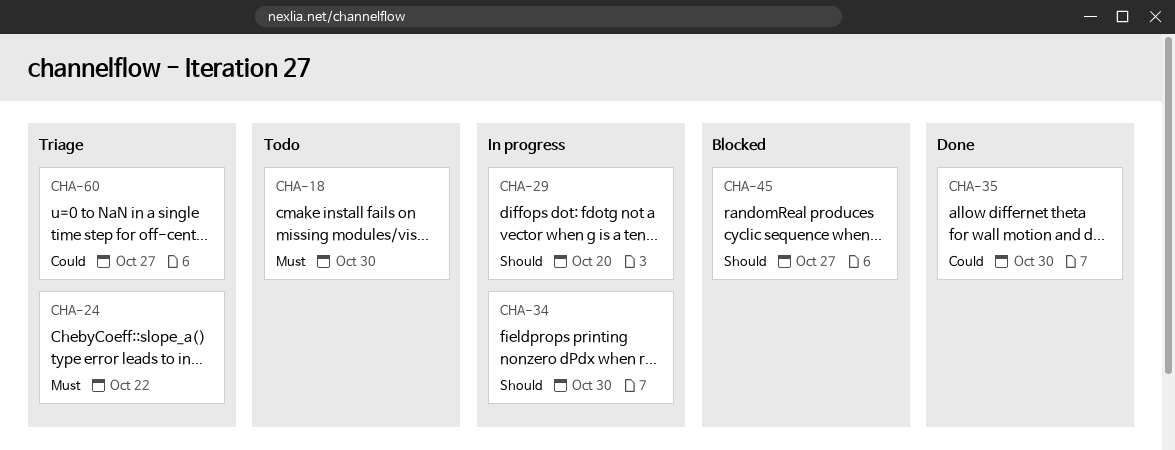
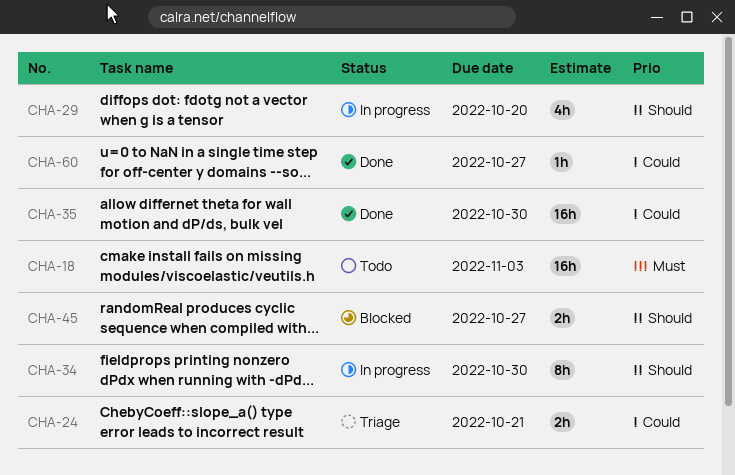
CHA-18, due: Oct 30 -> Nov 3
CHA-24, priority: Must -> Could
CHA-24, due: Oct 22 -> Oct 21
CHA-60, status: Triage -> Done

